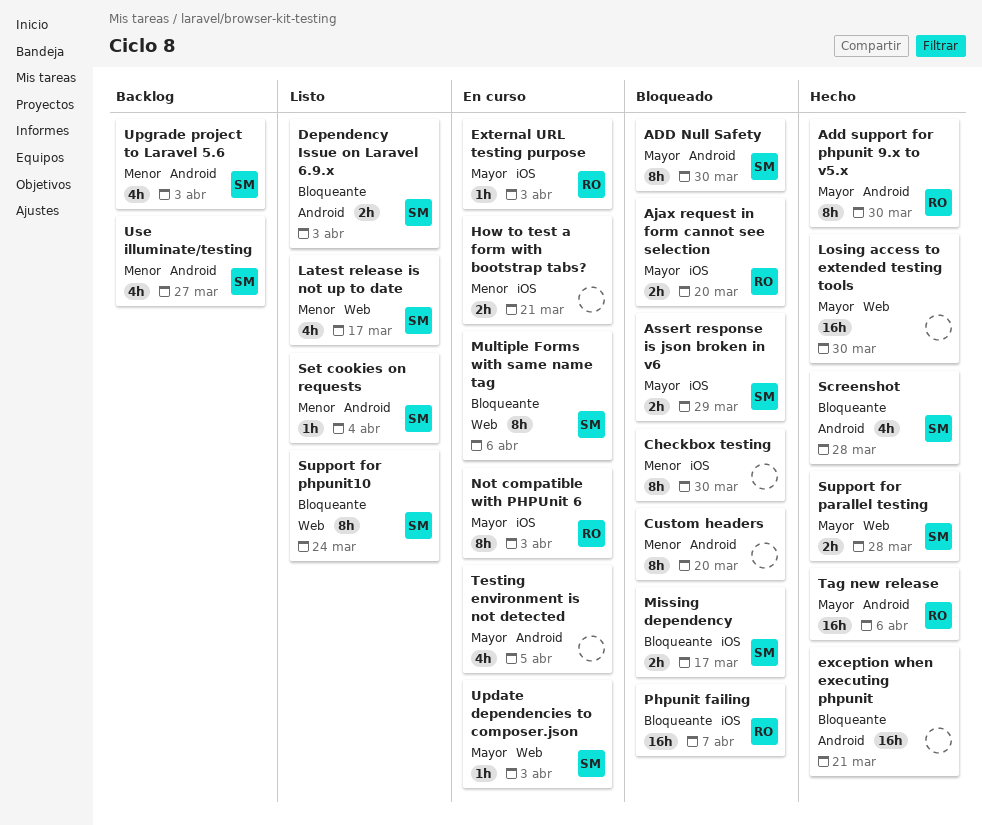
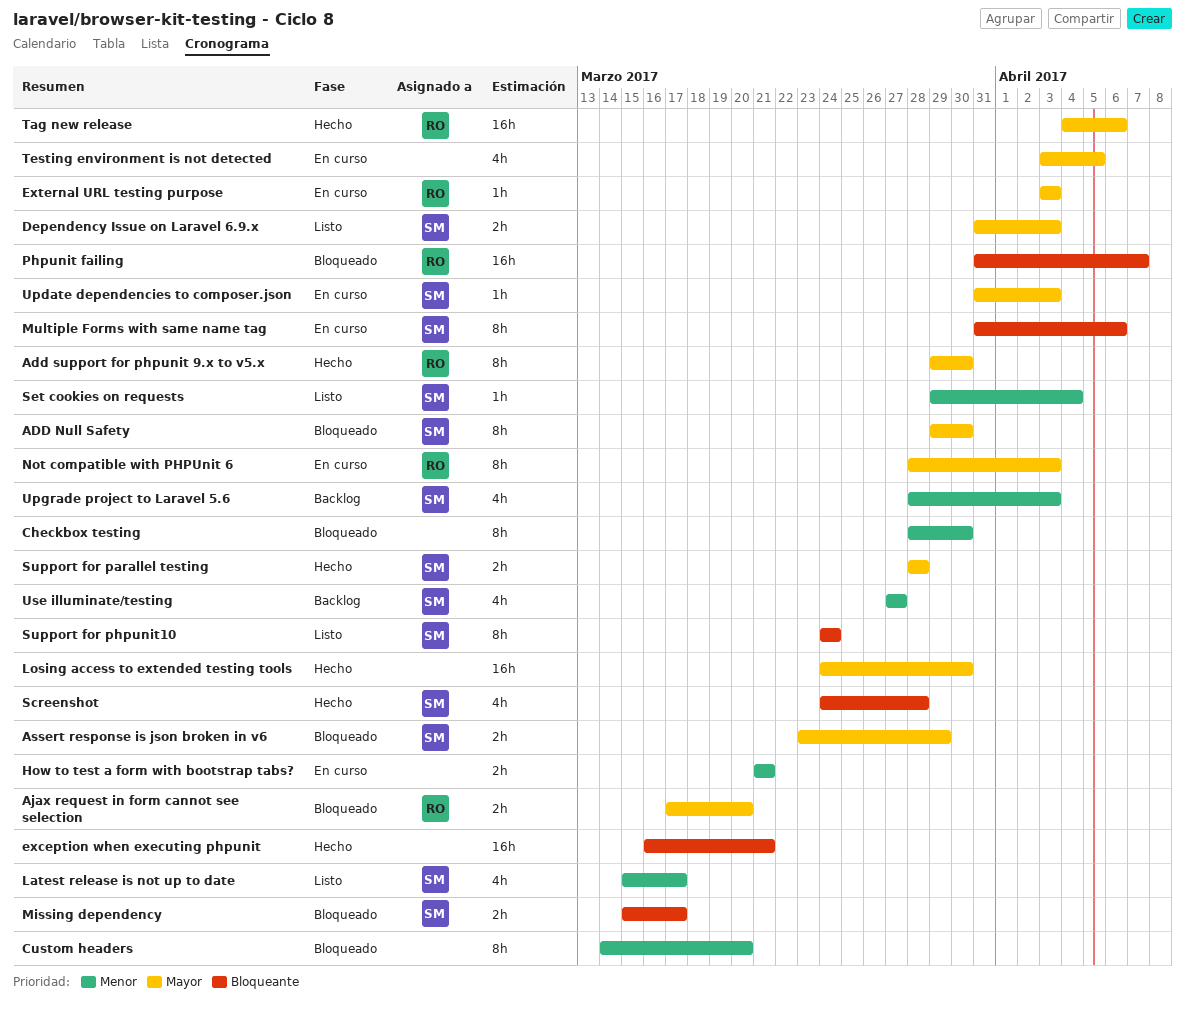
Dependency Issue on Laravel 6.9.x, priority: Bloqueante -> Mayor

